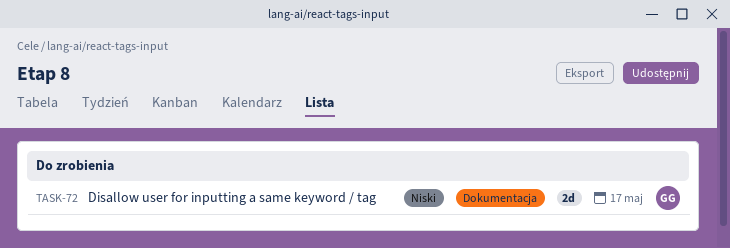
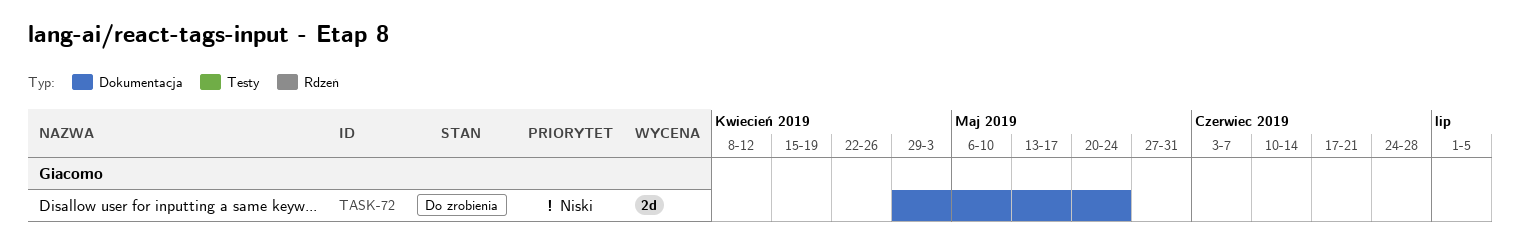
TASK-72, due: May 17 -> May 24

